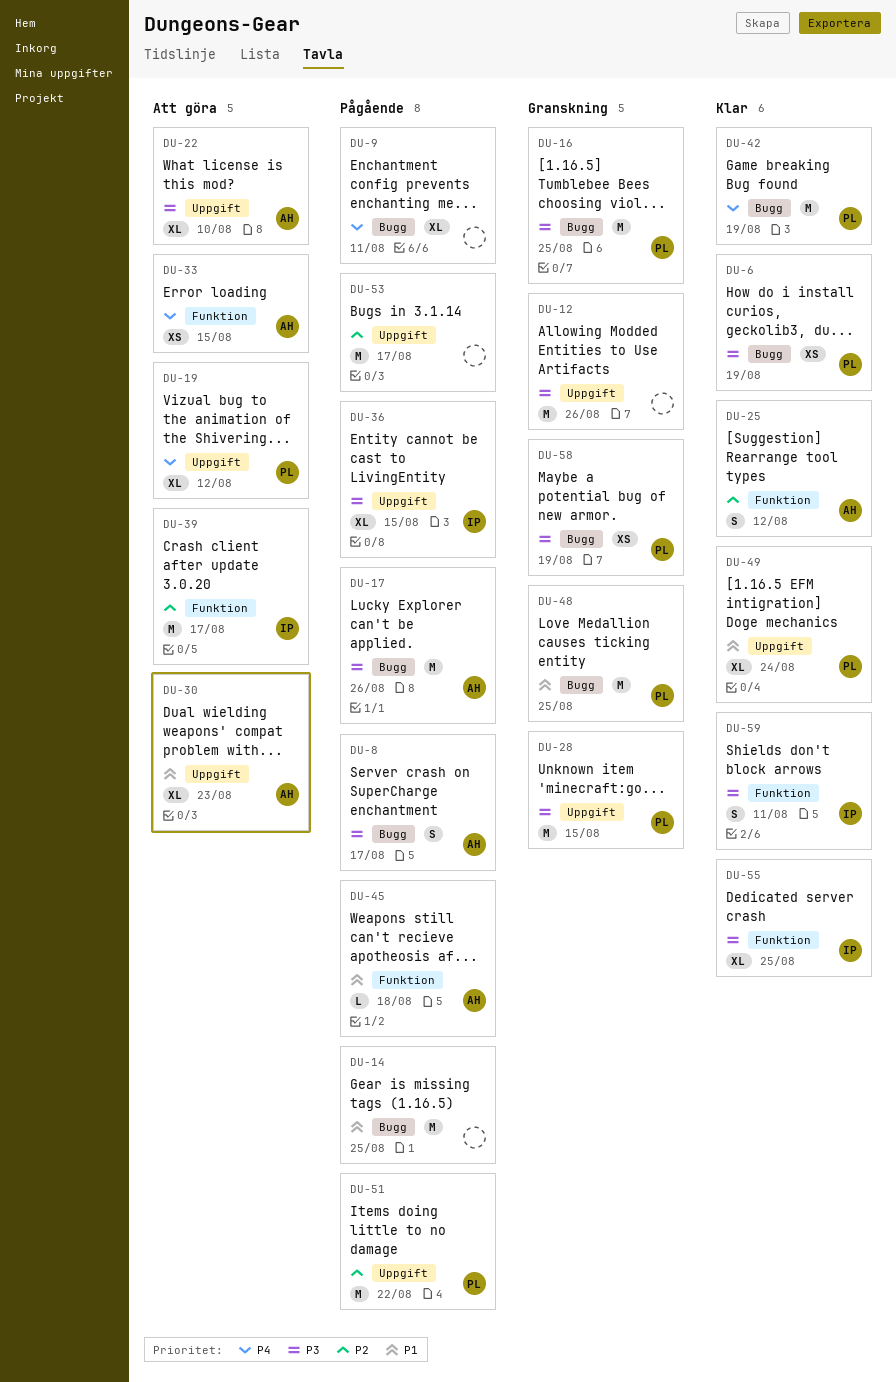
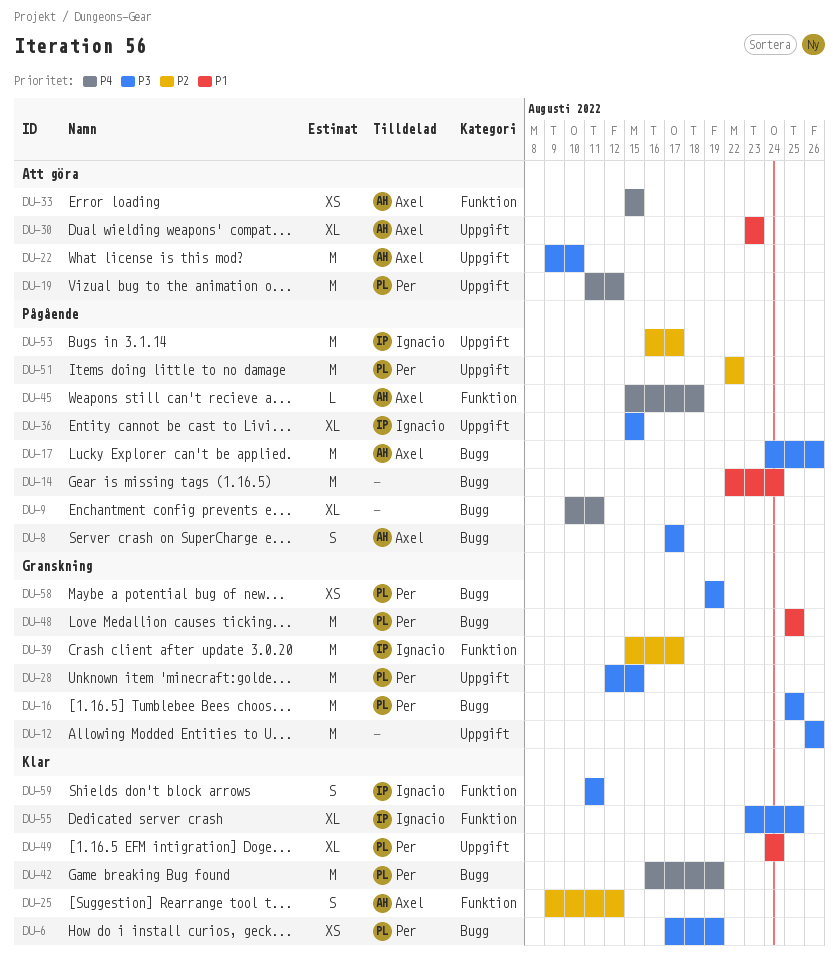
DU-14, due: Aug 25 -> Aug 24
DU-19, estimate: XL -> M
DU-22, estimate: XL -> M
DU-39, status: Att göra -> Granskning
DU-45, priority: P1 -> P4
DU-53, owner: none -> Ignacio

